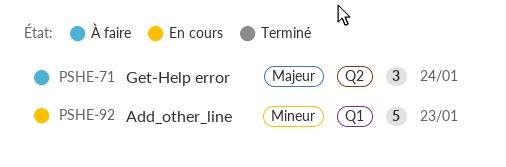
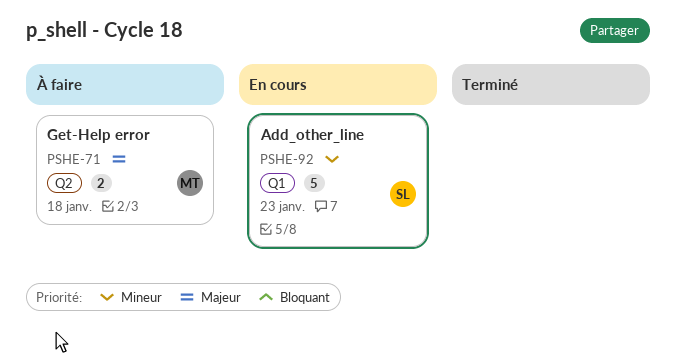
PSHE-71, estimate: 3 -> 2
PSHE-71, due: Jan 24 -> Jan 18

